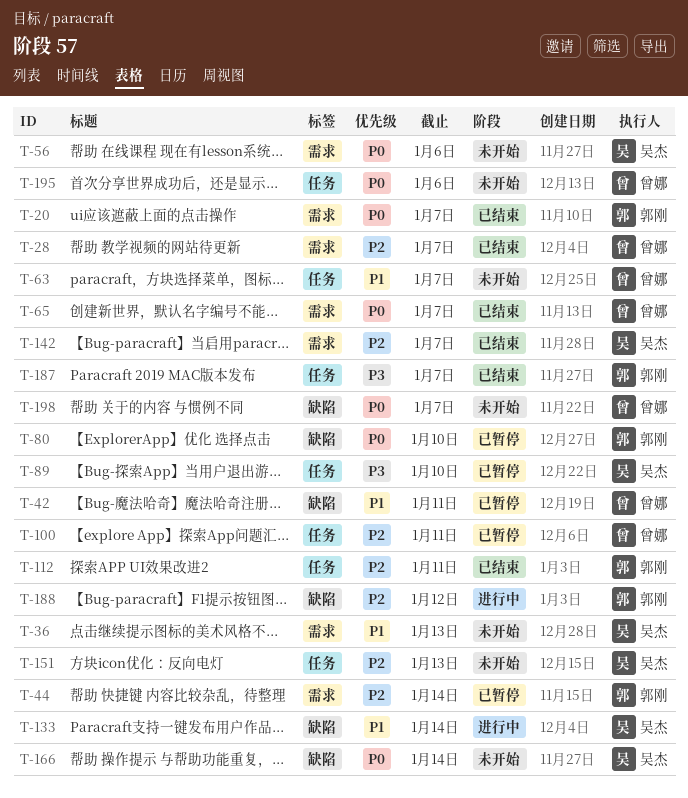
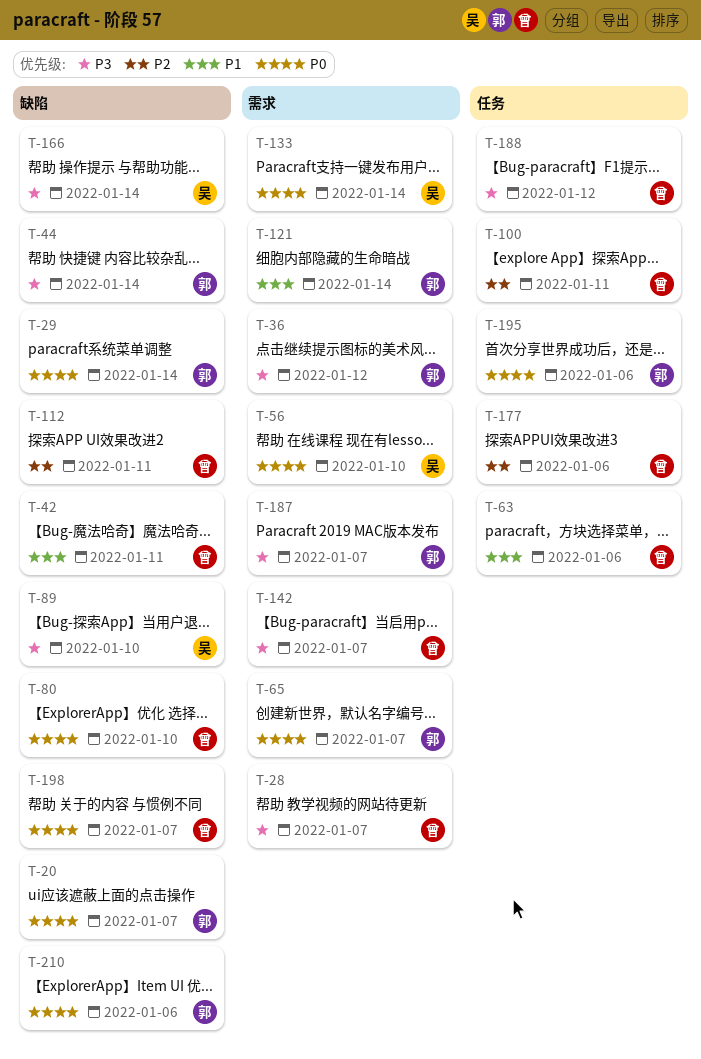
T-20, label: 需求 -> 缺陷
T-28, priority: P2 -> P3
T-29: none -> present
T-36, owner: 吴杰 -> 郭刚
T-36, priority: P1 -> P3
T-36, due: Jan 13 -> Jan 12
T-44, priority: P2 -> P3
T-44, label: 需求 -> 缺陷
T-56, due: Jan 6 -> Jan 10
T-63, due: Jan 7 -> Jan 6
T-65, owner: 曾娜 -> 郭刚
T-80, owner: 郭刚 -> 曾娜
T-89, label: 任务 -> 缺陷
T-112, owner: 郭刚 -> 曾娜
T-112, label: 任务 -> 缺陷
T-121: none -> present
T-133, priority: P1 -> P0
T-133, label: 缺陷 -> 需求
T-142, owner: 吴杰 -> 曾娜
T-142, priority: P2 -> P3
T-151: present -> none
T-166, priority: P0 -> P3
T-177: none -> present
T-187, label: 任务 -> 需求
T-188, owner: 郭刚 -> 曾娜
T-188, priority: P2 -> P3
T-188, label: 缺陷 -> 任务
T-195, owner: 曾娜 -> 郭刚
T-210: none -> present

